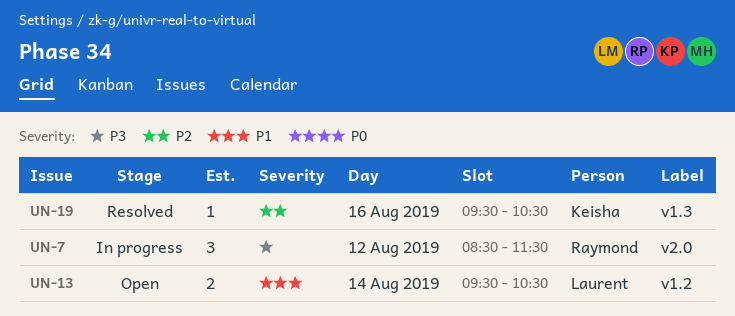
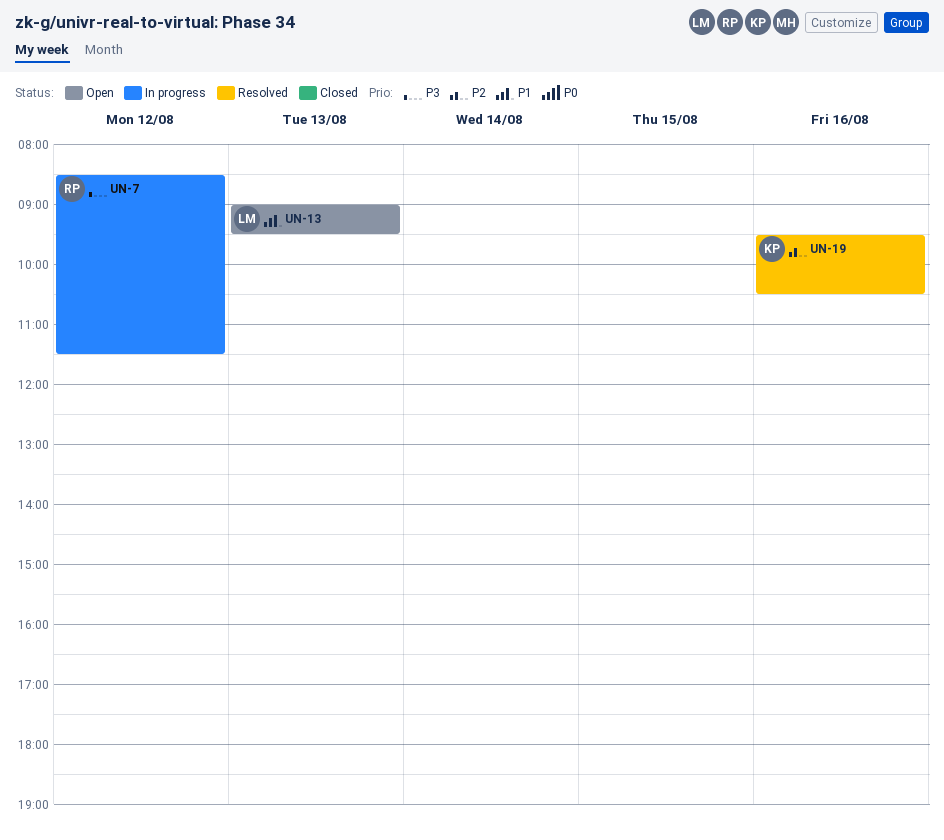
UN-13, day: Aug 14 -> Aug 13
UN-13, begins: 09:30 -> 09:00
UN-13, ends: 10:30 -> 09:30

